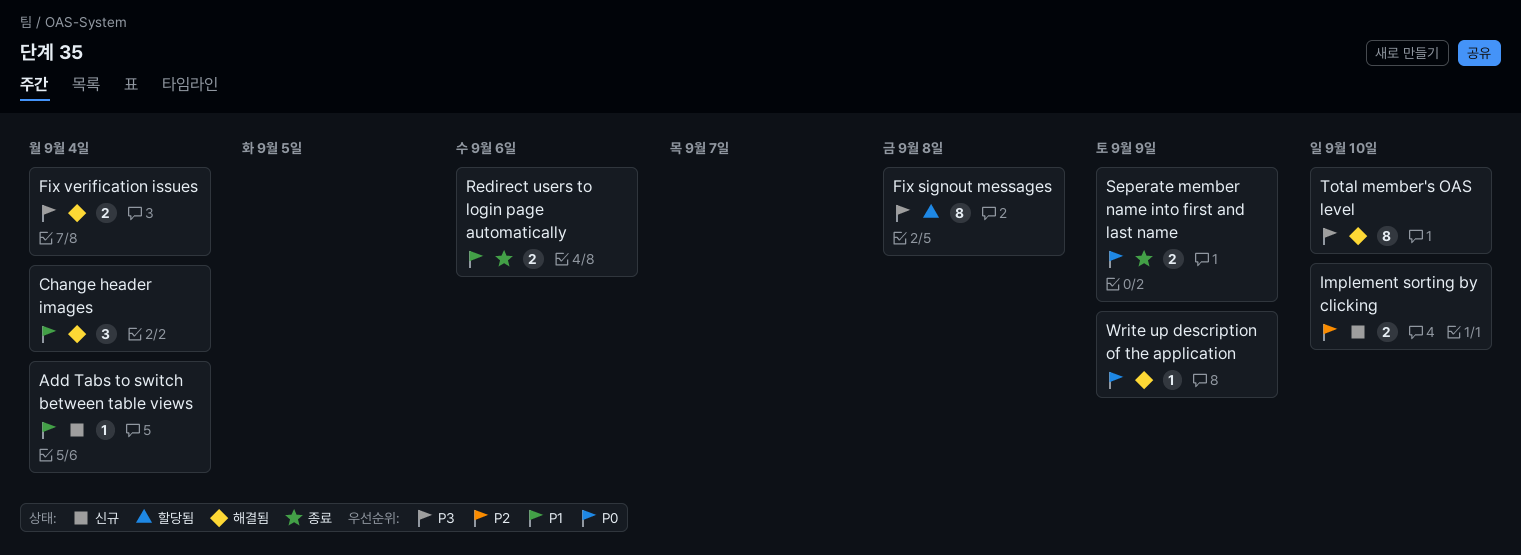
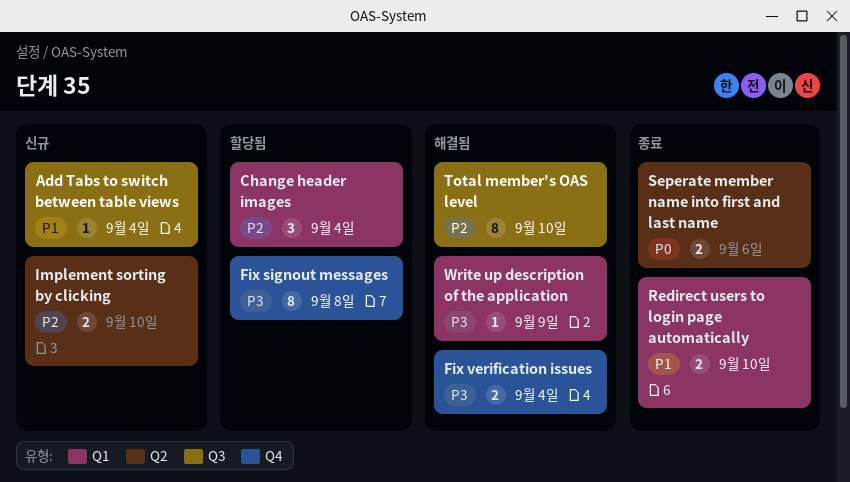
Change header images, status: 해결됨 -> 할당됨
Change header images, priority: P1 -> P2
Redirect users to login page automatically, due: Sep 6 -> Sep 10
Seperate member name into first and last name, due: Sep 9 -> Sep 6
Total member's OAS level, priority: P3 -> P2
Write up description of the application, priority: P0 -> P3

